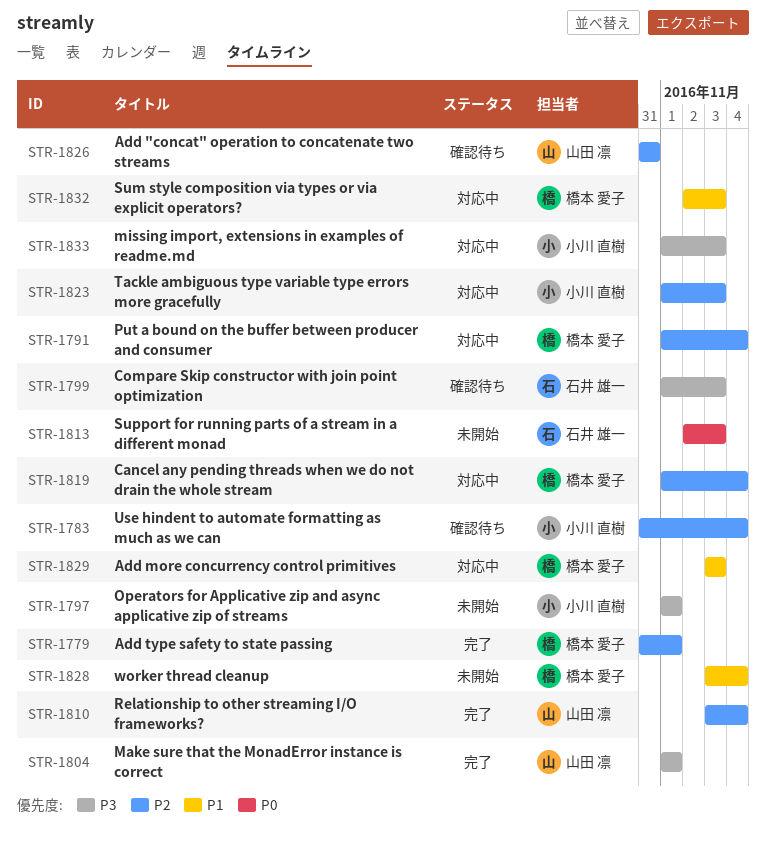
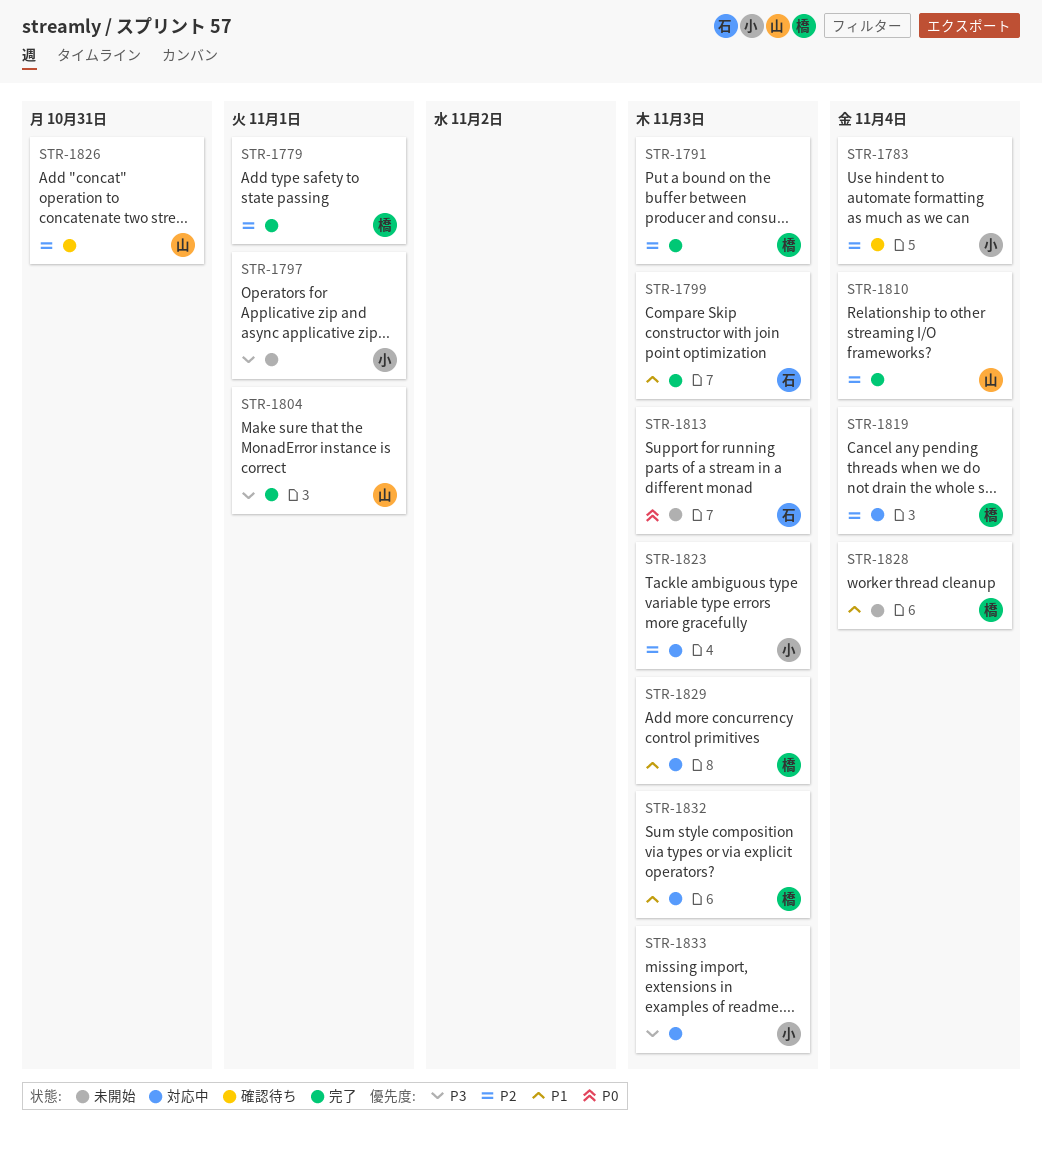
STR-1791, status: 対応中 -> 完了
STR-1791, due: Nov 4 -> Nov 3
STR-1799, status: 確認待ち -> 完了
STR-1799, priority: P3 -> P1

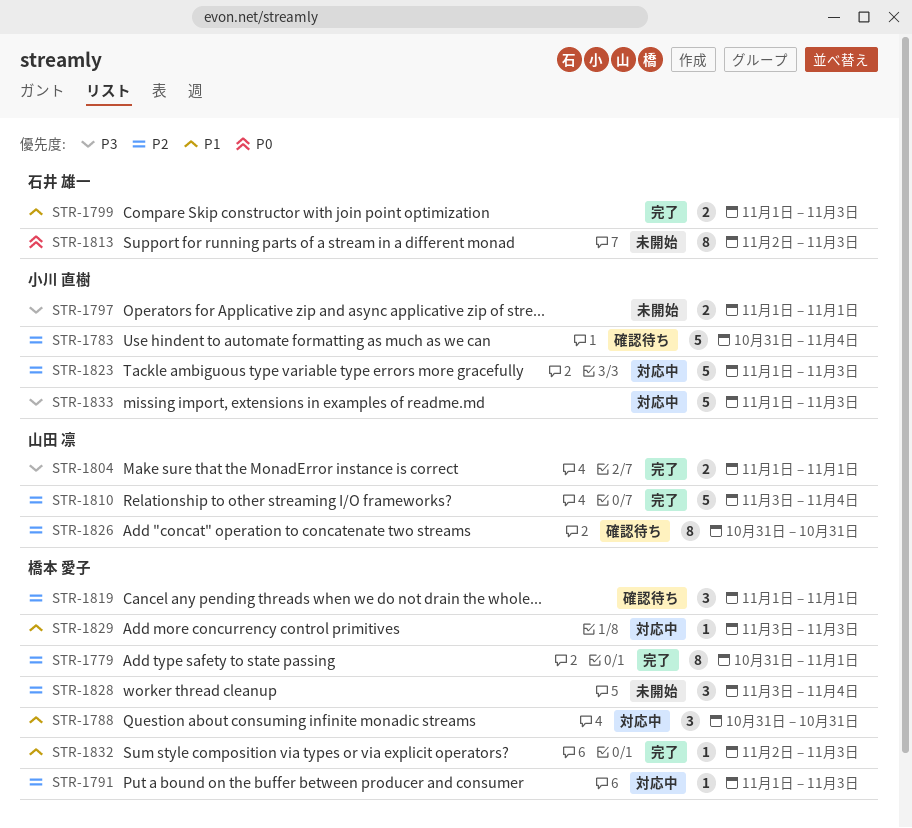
STR-1788: none -> present
STR-1791, status: 完了 -> 対応中
STR-1819, status: 対応中 -> 確認待ち
STR-1819, due: Nov 4 -> Nov 1
STR-1828, priority: P1 -> P2
STR-1832, status: 対応中 -> 完了

